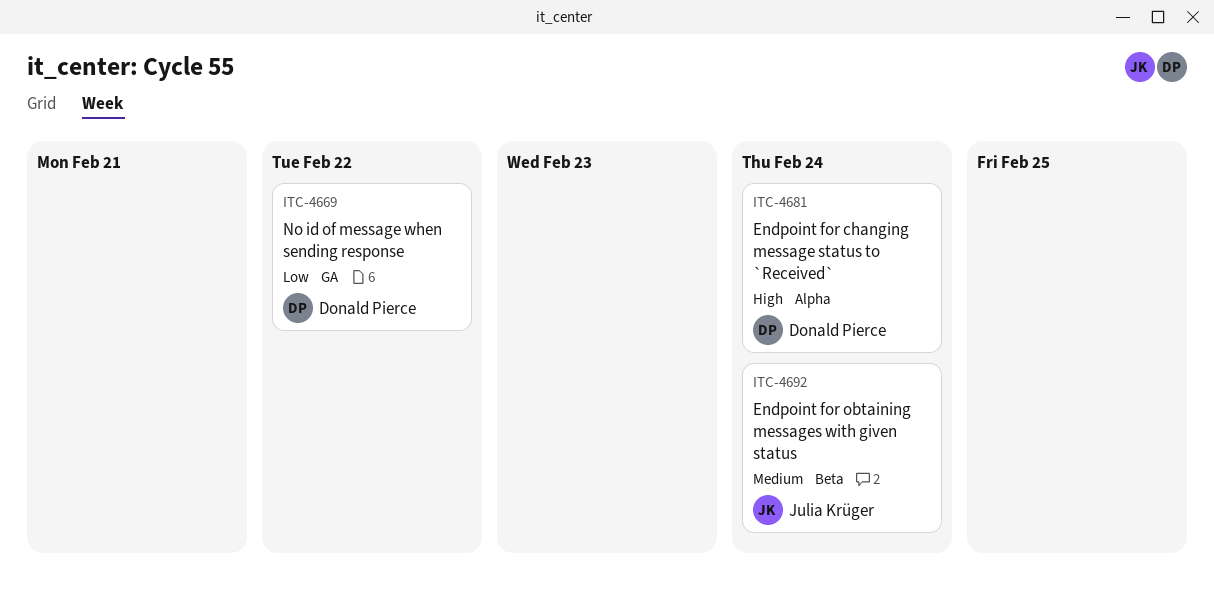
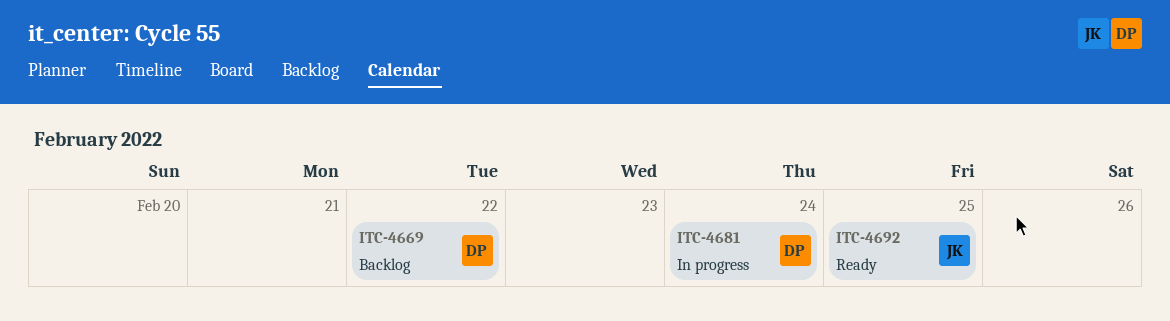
ITC-4692, due: Feb 24 -> Feb 25

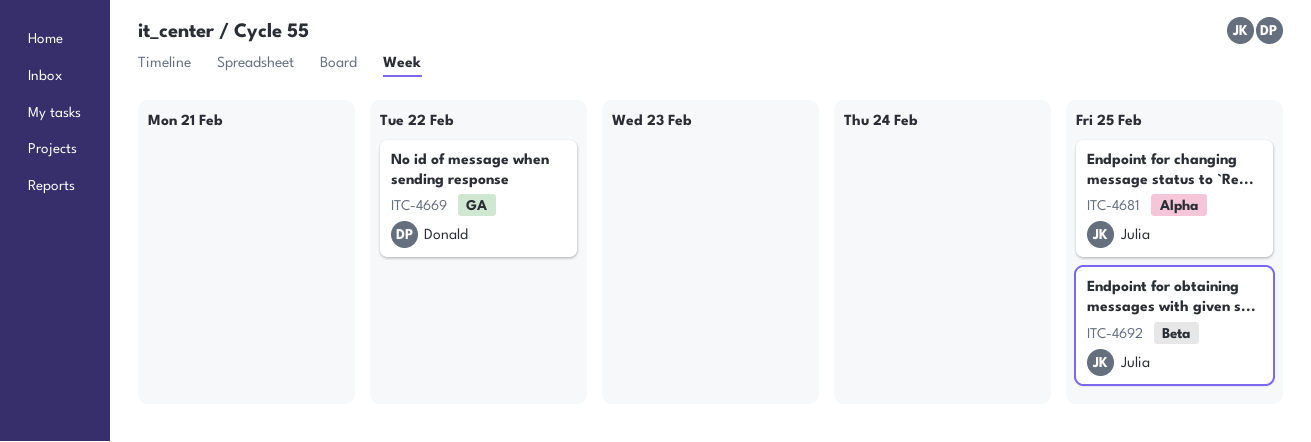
ITC-4681, owner: Donald -> Julia
ITC-4681, due: Feb 24 -> Feb 25

